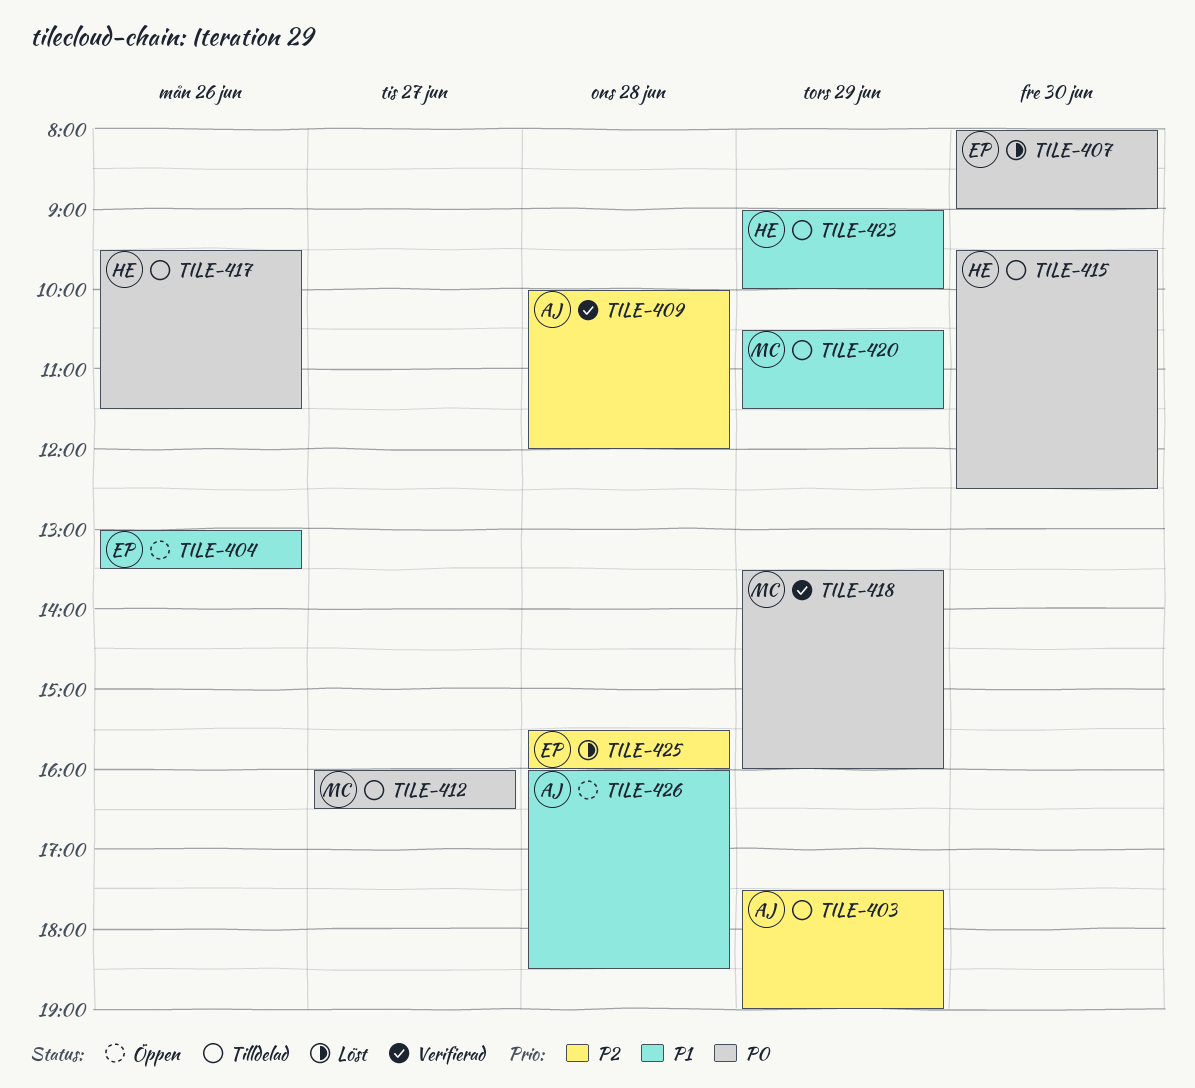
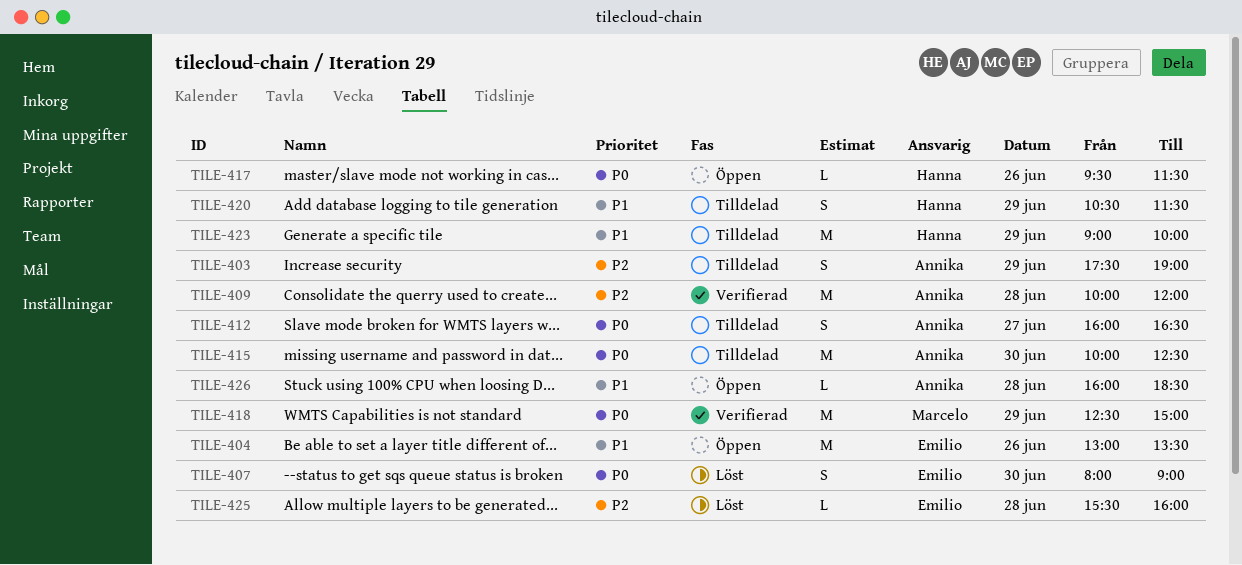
TILE-412, owner: Marcelo -> Annika
TILE-415, owner: Hanna -> Annika
TILE-415, begins: 09:30 -> 10:00
TILE-417, status: Tilldelad -> Öppen
TILE-418, begins: 13:30 -> 12:30
TILE-418, ends: 16:00 -> 15:00
TILE-420, owner: Marcelo -> Hanna

